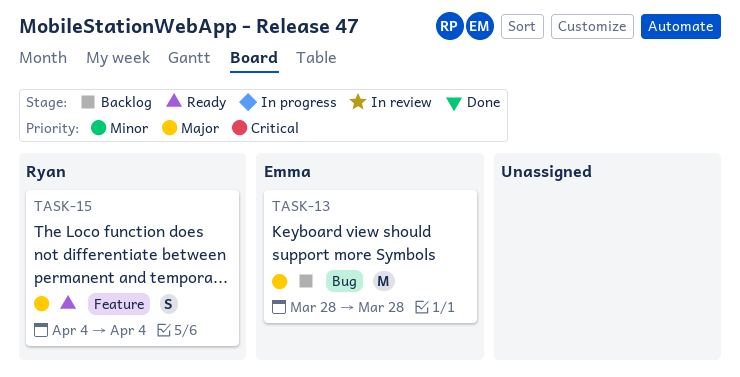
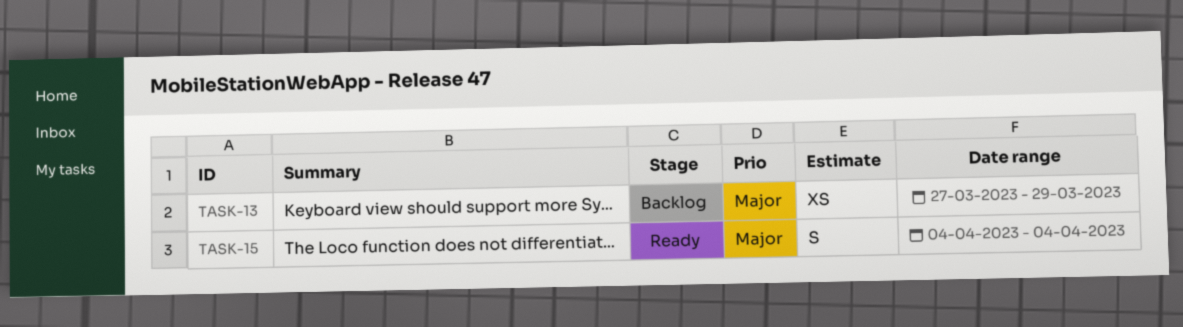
TASK-13, estimate: M -> XS
TASK-13, start: Mar 28 -> Mar 27
TASK-13, due: Mar 28 -> Mar 29

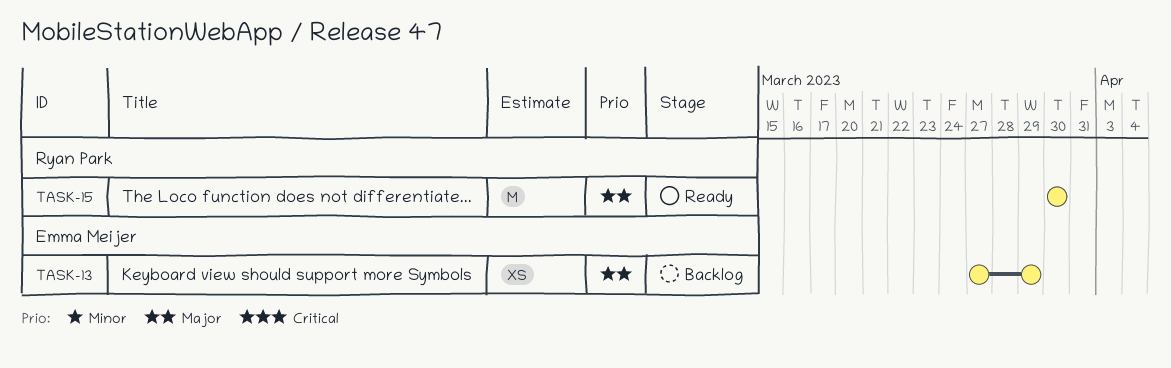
TASK-15, estimate: S -> M
TASK-15, start: Apr 4 -> Mar 30
TASK-15, due: Apr 4 -> Mar 30

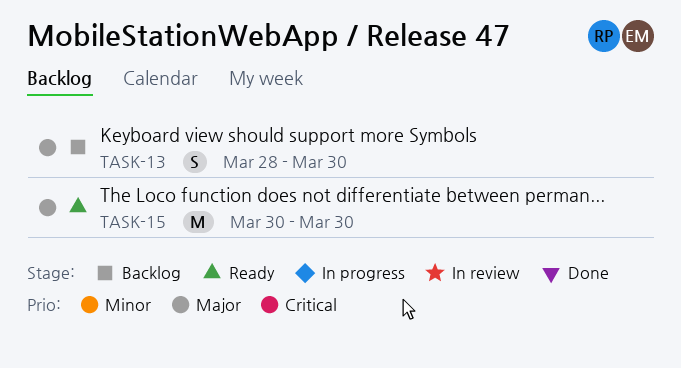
TASK-13, estimate: XS -> S
TASK-13, start: Mar 27 -> Mar 28
TASK-13, due: Mar 29 -> Mar 30

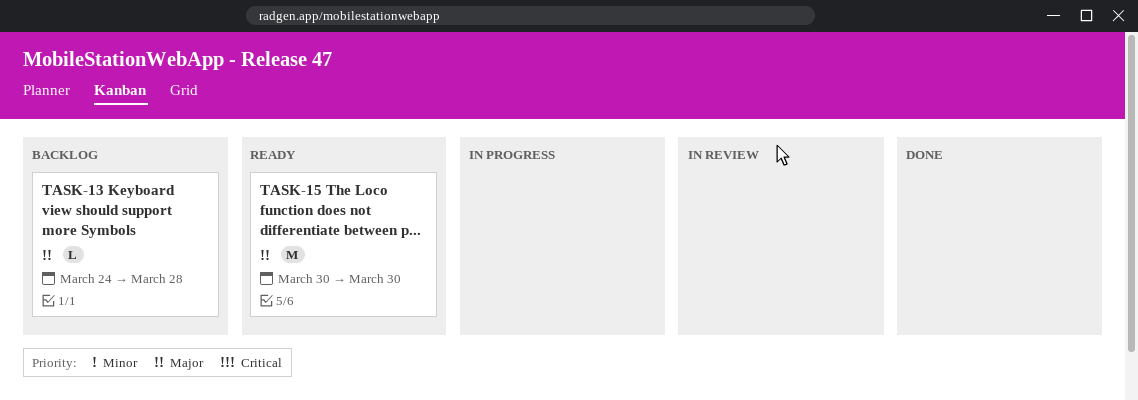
TASK-13, estimate: S -> L
TASK-13, start: Mar 28 -> Mar 24
TASK-13, due: Mar 30 -> Mar 28

